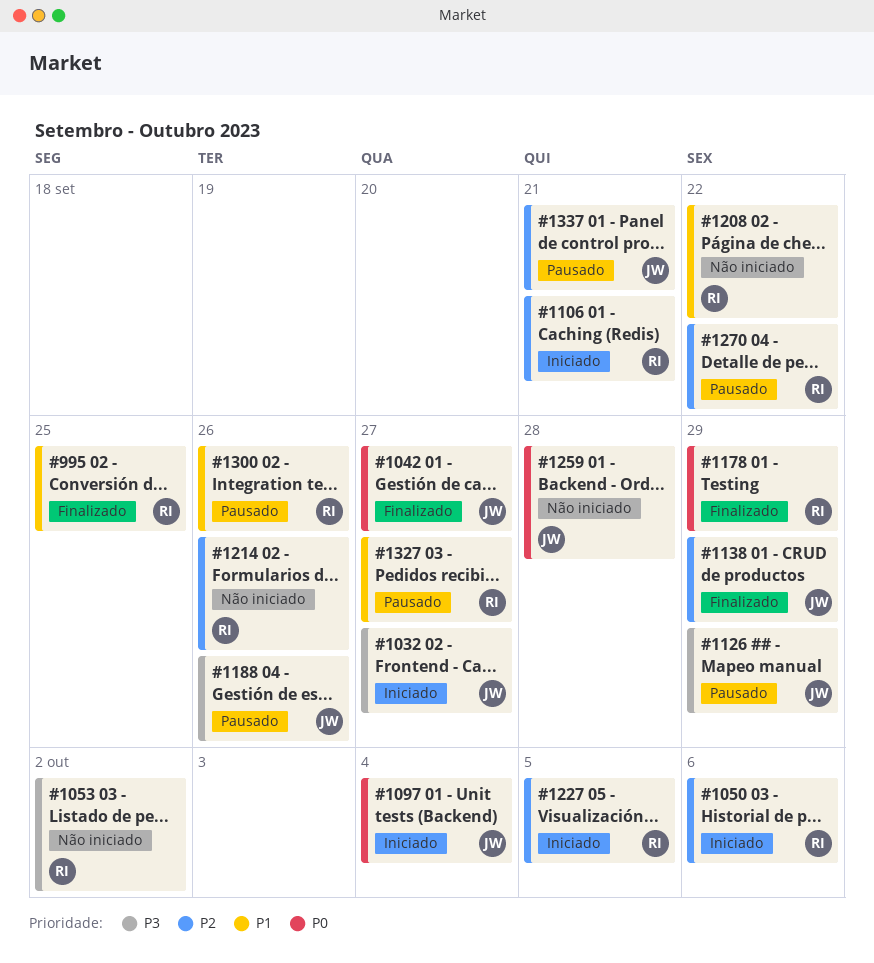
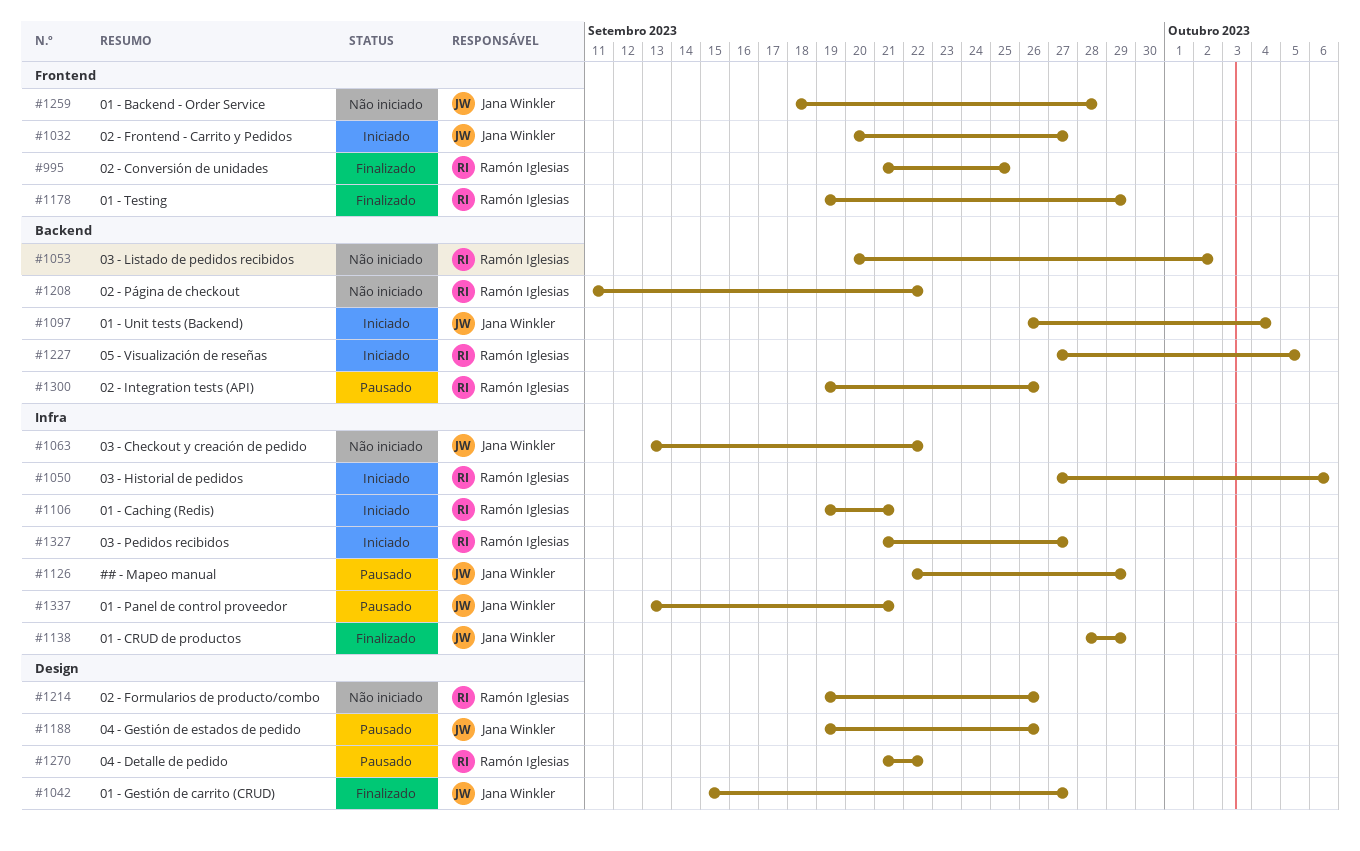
#1063: none -> present
#1327, status: Pausado -> Iniciado

